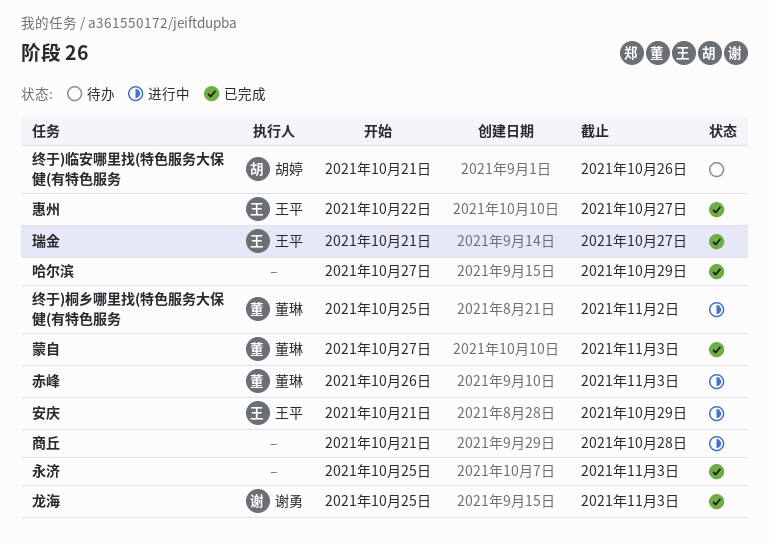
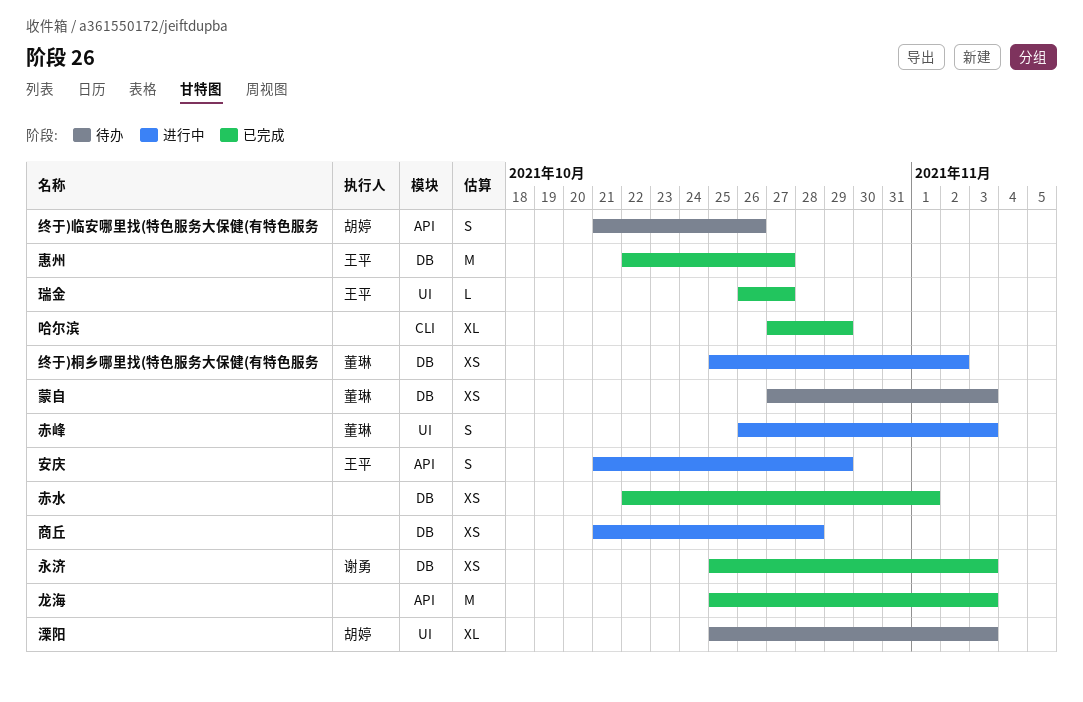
永济, owner: none -> 谢勇
溧阳: none -> present
瑞金, start: Oct 21 -> Oct 26
蒙自, status: 已完成 -> 待办
赤水: none -> present
龙海, owner: 谢勇 -> none

